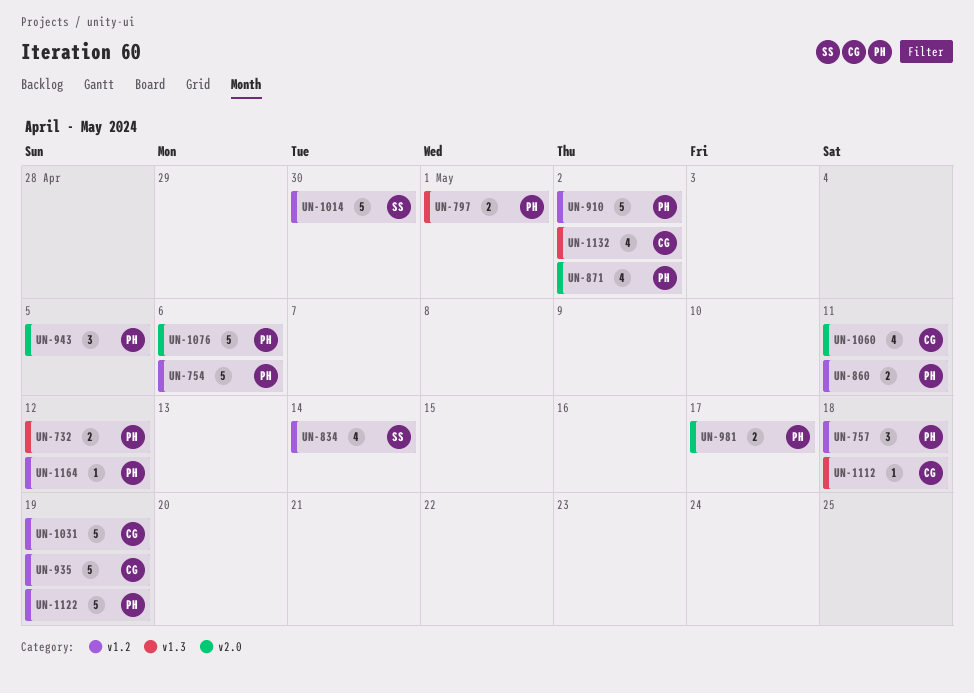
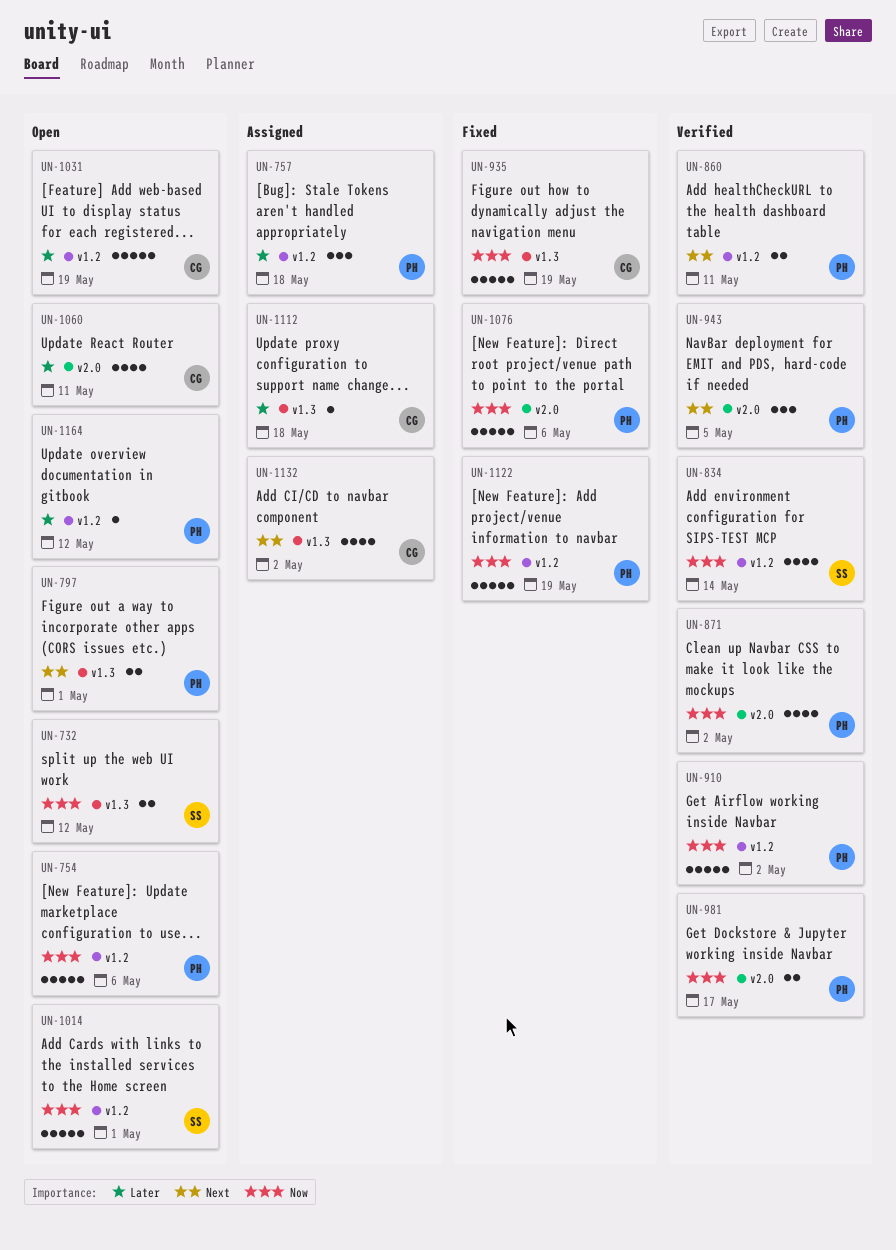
UN-732, owner: PH -> SS
UN-935, label: v1.2 -> v1.3
UN-1014, due: Apr 30 -> May 1

